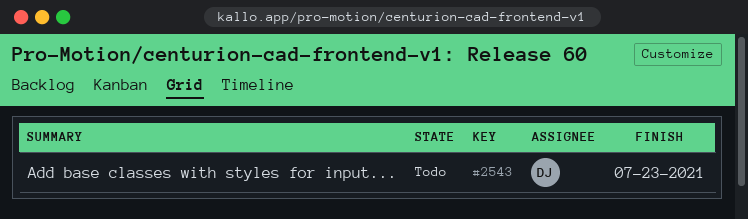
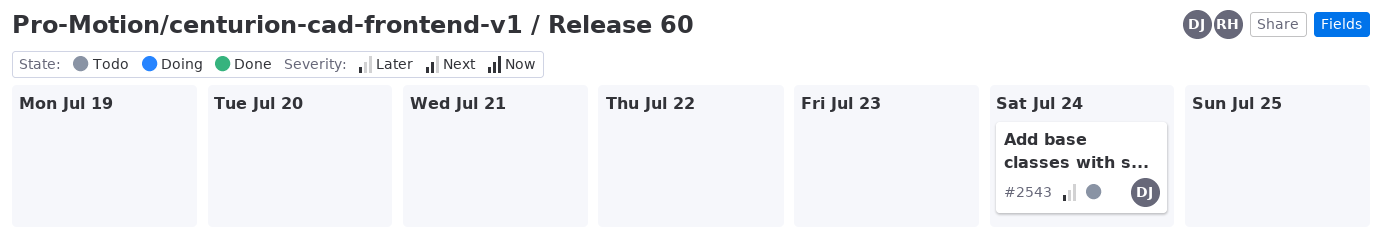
#2543, due: Jul 23 -> Jul 24

